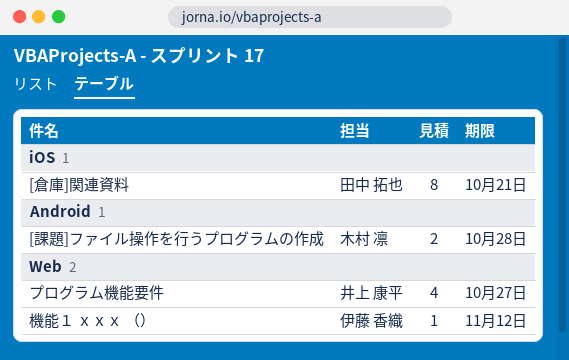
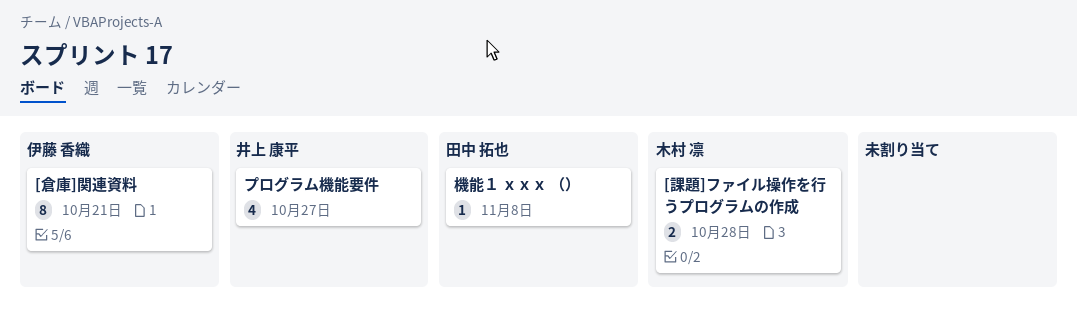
[倉庫]関連資料, owner: 田中 拓也 -> 伊藤 香織
機能１ ｘｘｘ （）, owner: 伊藤 香織 -> 田中 拓也
機能１ ｘｘｘ （）, due: Nov 12 -> Nov 8

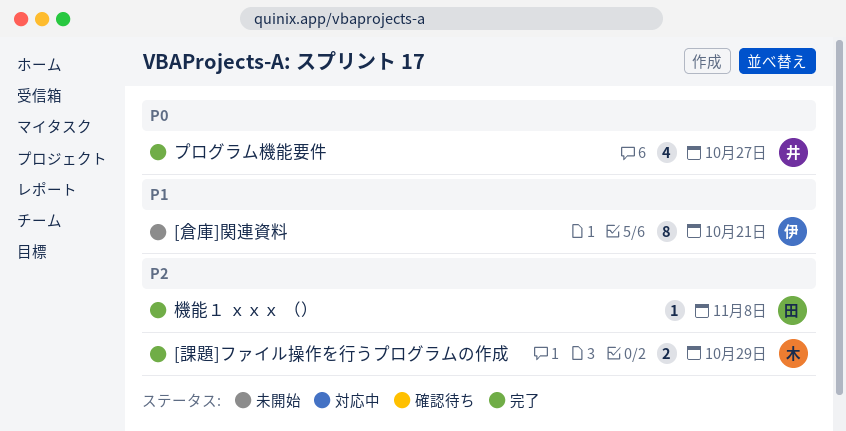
[課題]ファイル操作を行うプログラムの作成, due: Oct 28 -> Oct 29

